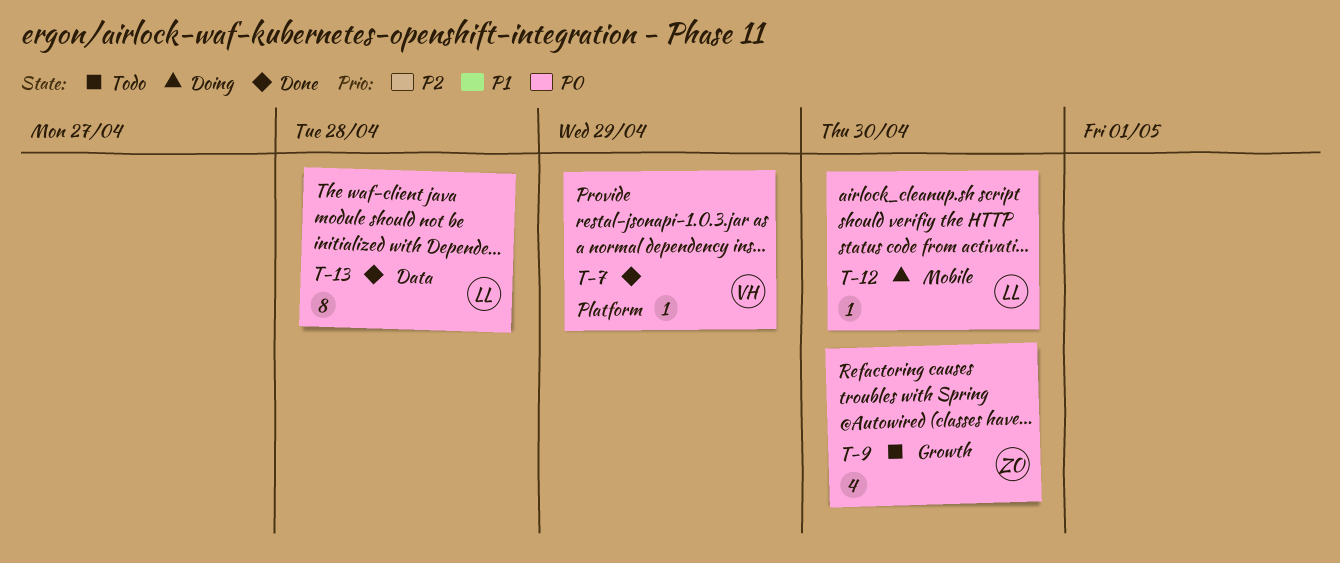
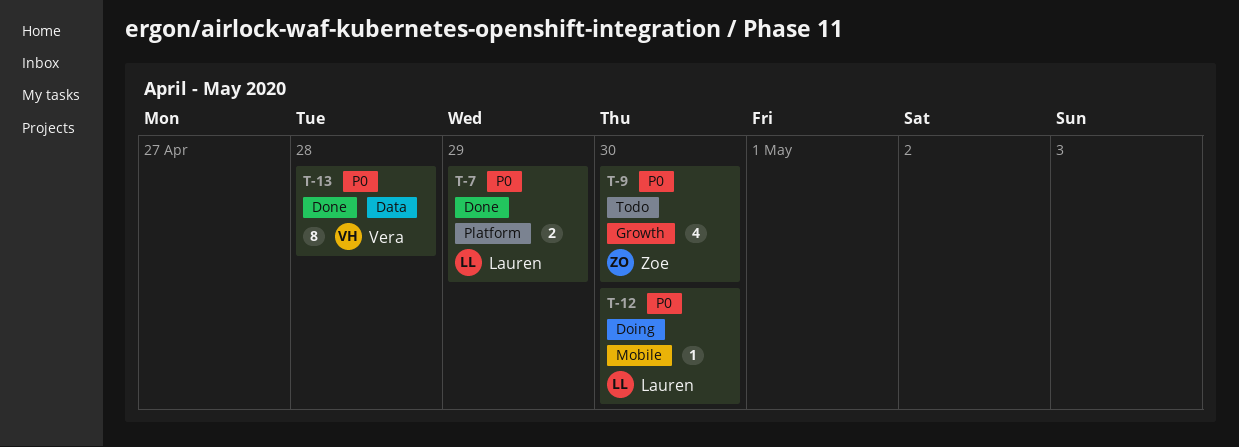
T-7, owner: Vera -> Lauren
T-7, estimate: 1 -> 2
T-13, owner: Lauren -> Vera

